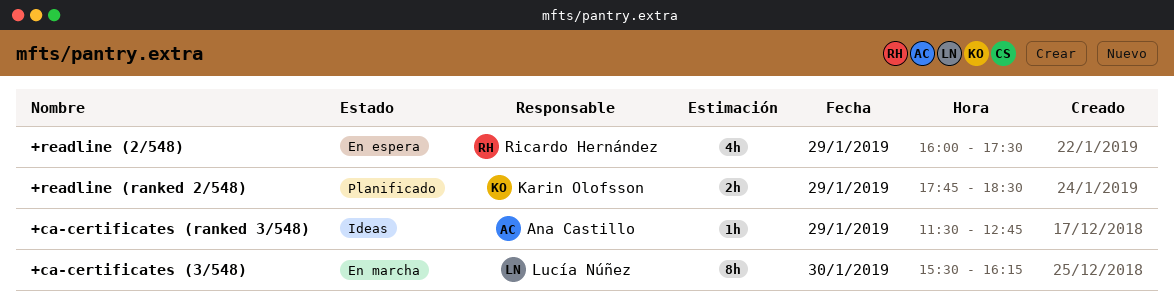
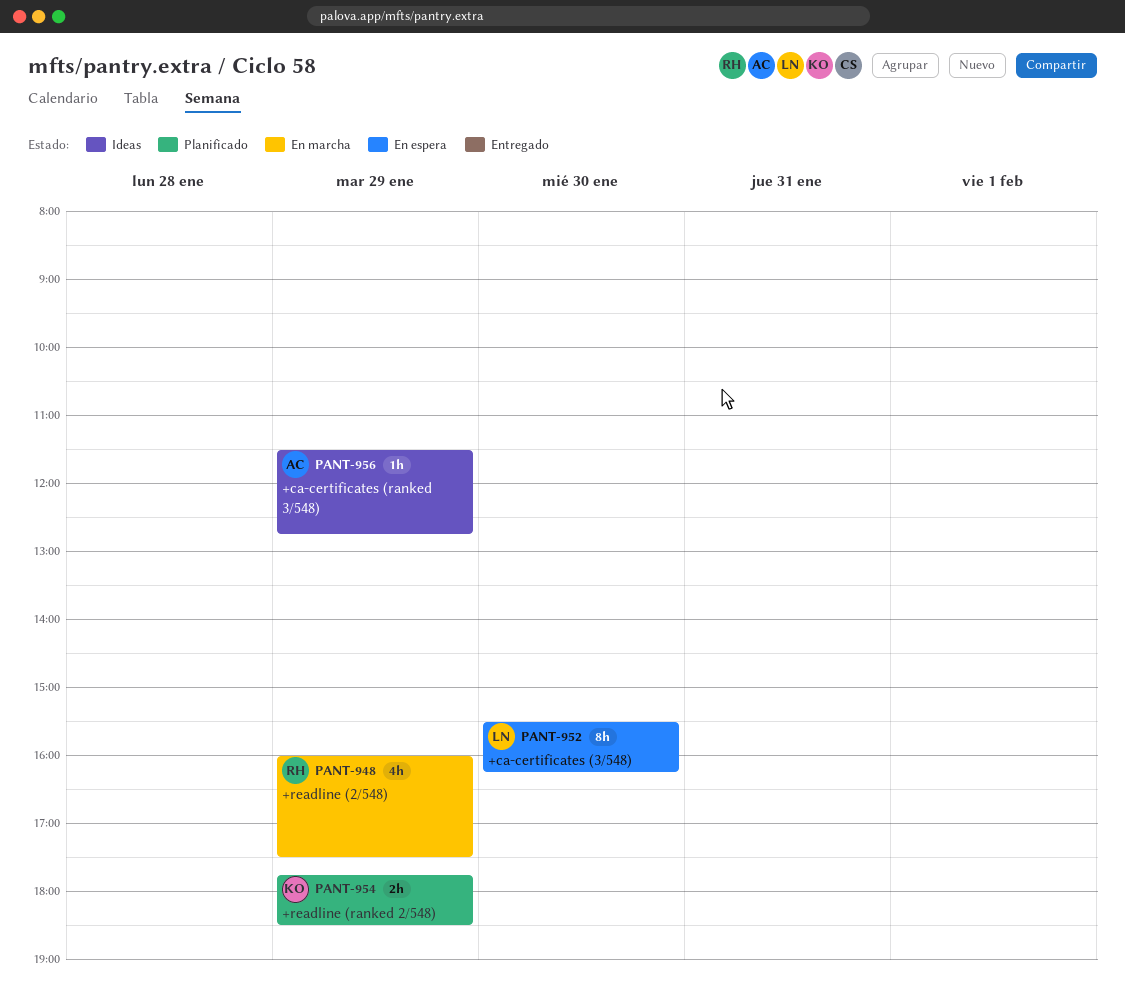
+ca-certificates (3/548), status: En marcha -> En espera
+readline (2/548), status: En espera -> En marcha

